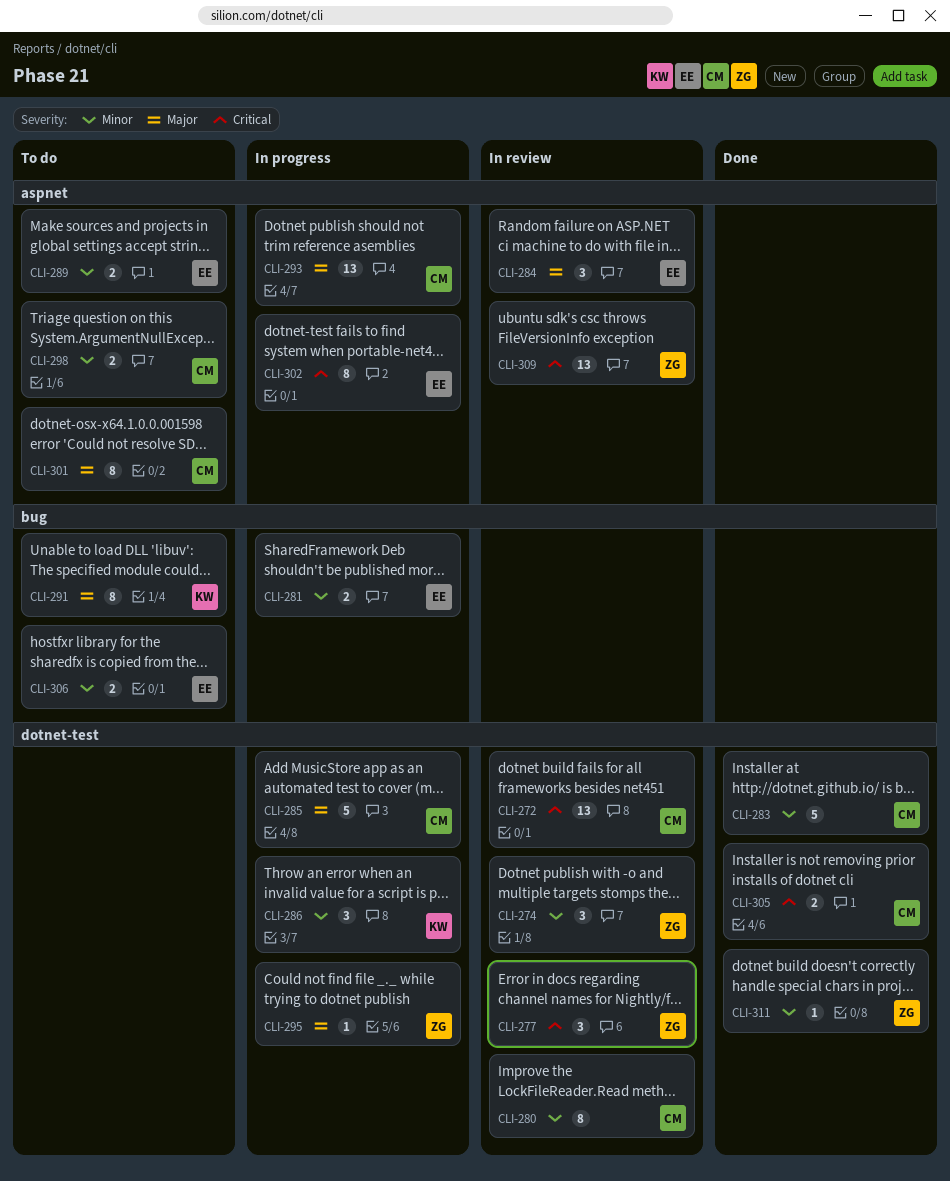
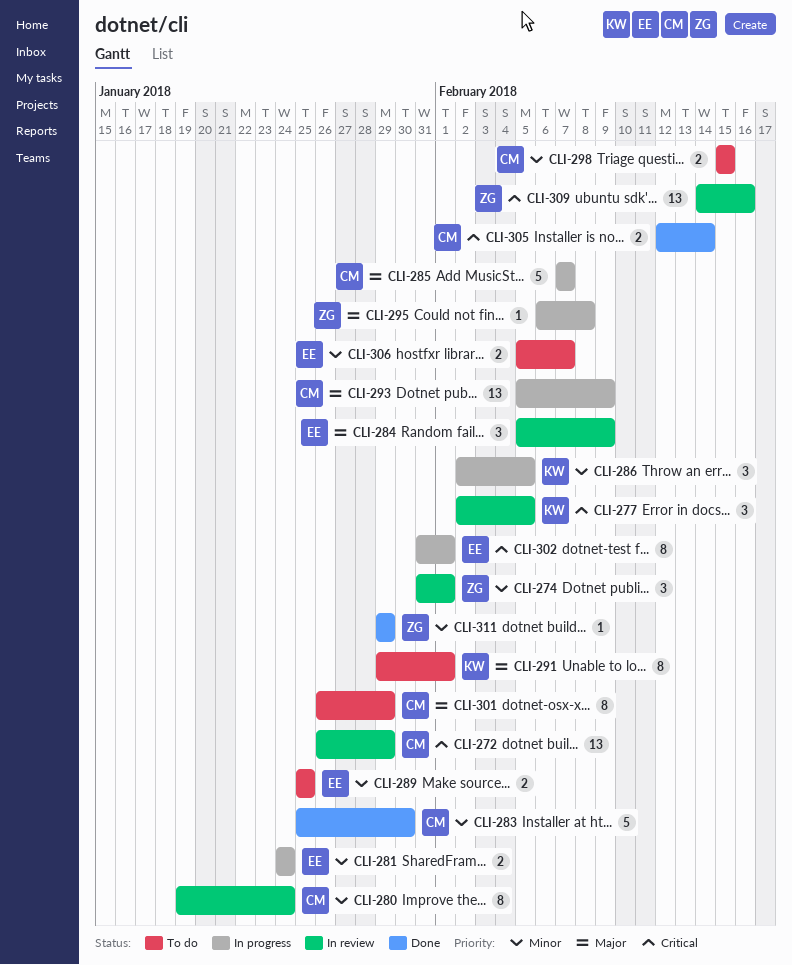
CLI-277, owner: ZG -> KW

